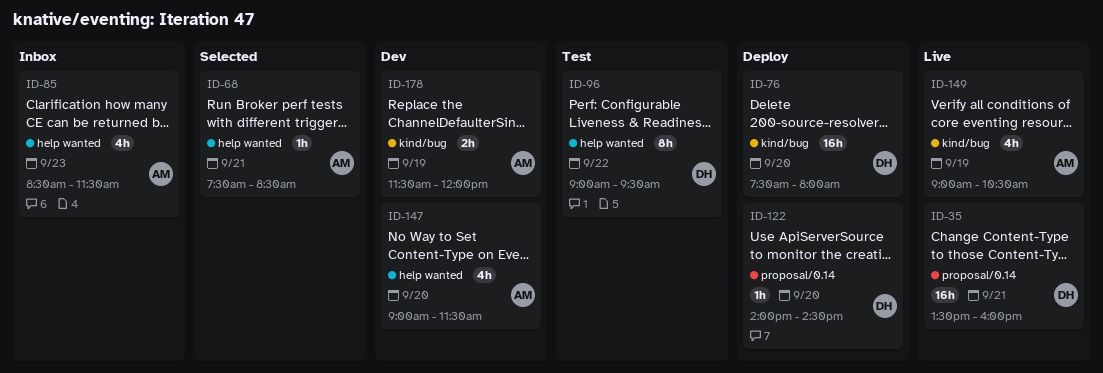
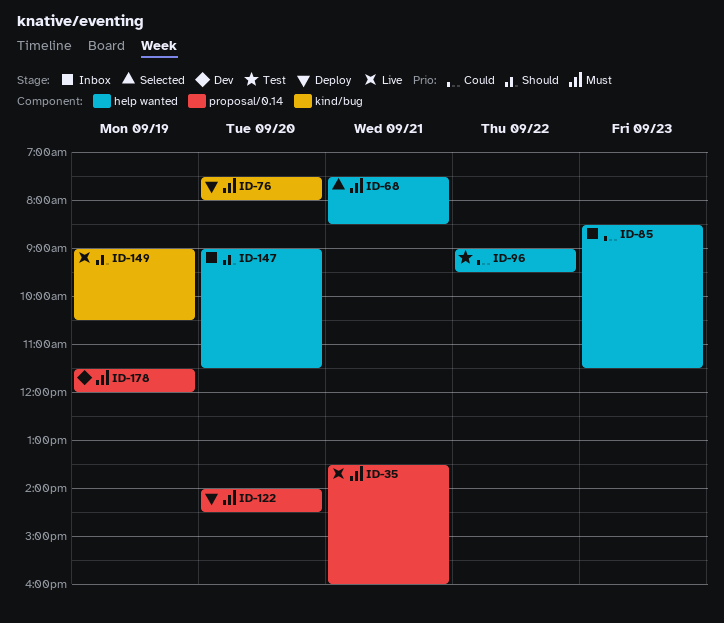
ID-147, status: Dev -> Inbox
ID-178, label: kind/bug -> proposal/0.14

